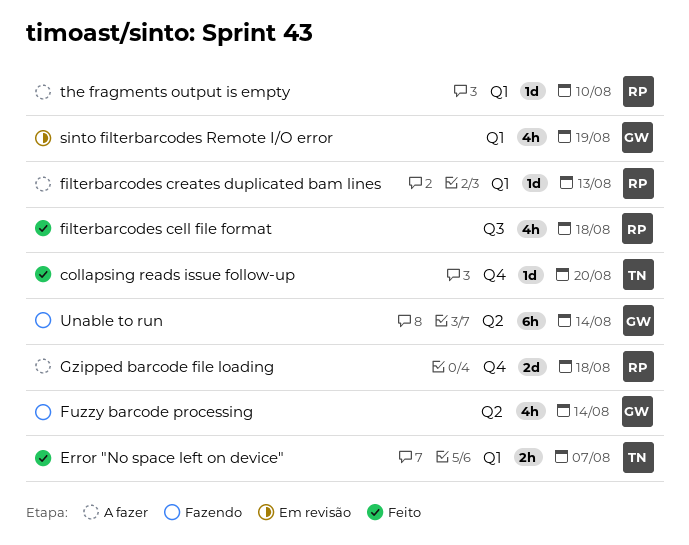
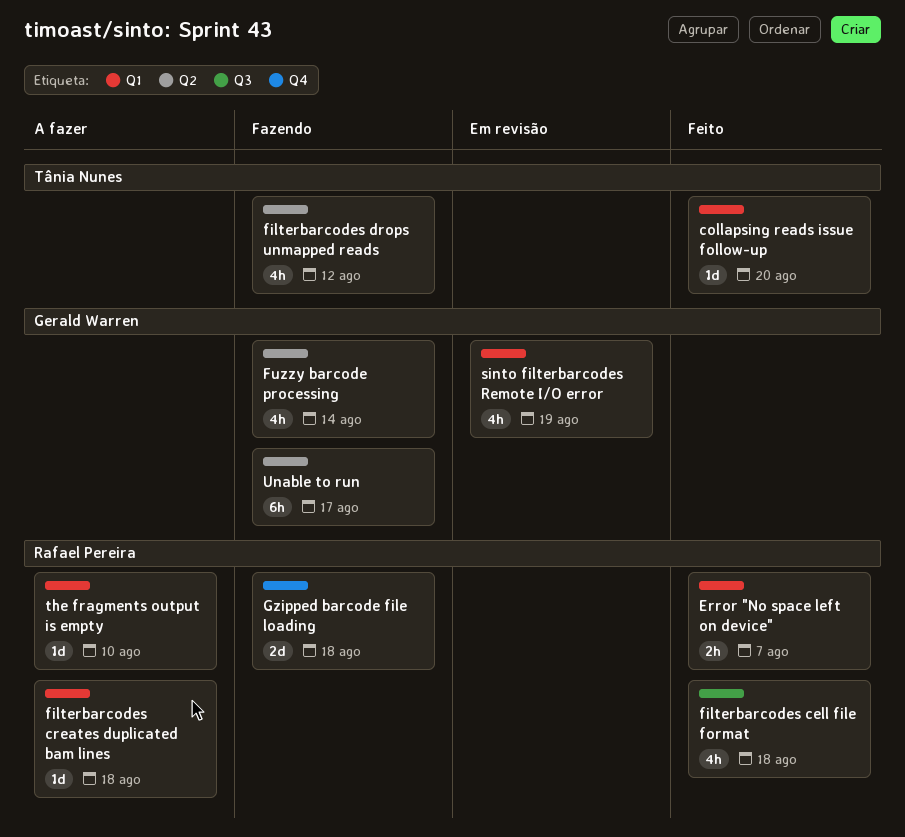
collapsing reads issue follow-up, label: Q4 -> Q1
Error "No space left on device", owner: Tânia Nunes -> Rafael Pereira
filterbarcodes creates duplicated bam lines, due: Aug 13 -> Aug 18
filterbarcodes drops unmapped reads: none -> present
Gzipped barcode file loading, status: A fazer -> Fazendo
Unable to run, due: Aug 14 -> Aug 17

